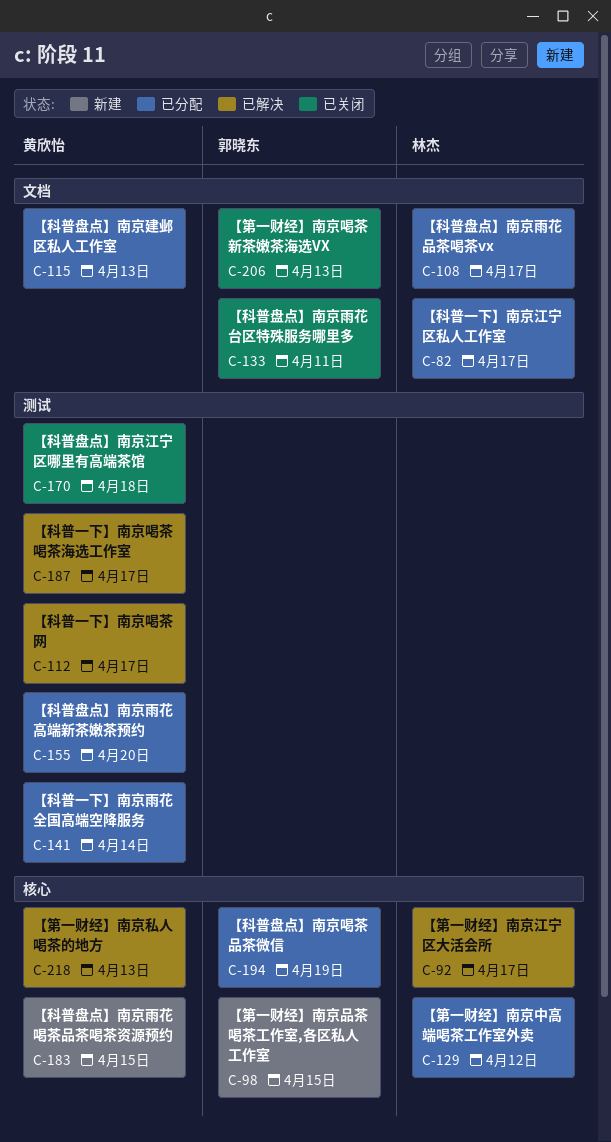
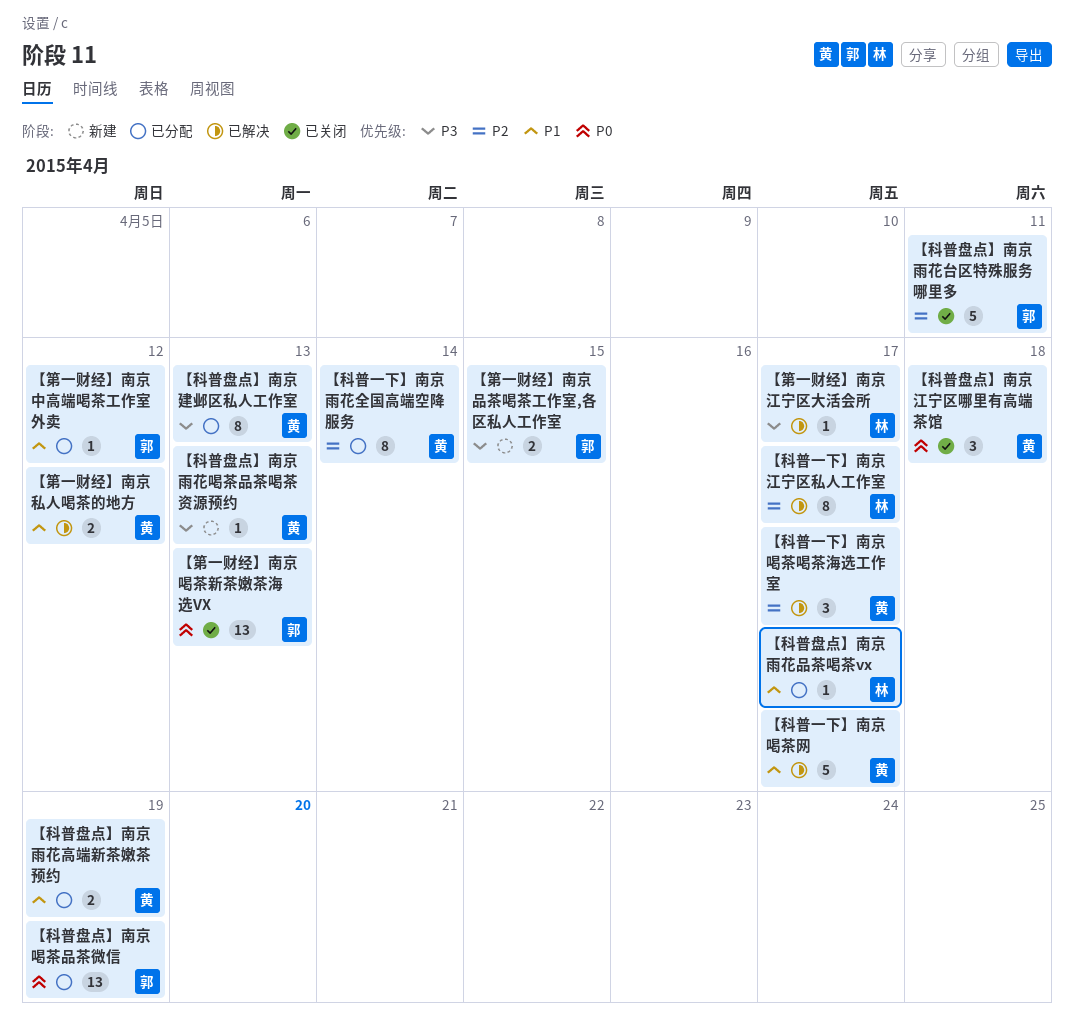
【科普一下】南京江宁区私人工作室, status: 已分配 -> 已解决
【科普盘点】南京雨花喝茶品茶喝茶资源预约, due: Apr 15 -> Apr 13
【科普盘点】南京雨花高端新茶嫩茶预约, due: Apr 20 -> Apr 19
【第一财经】南京中高端喝茶工作室外卖, owner: 林杰 -> 郭晓东
【第一财经】南京私人喝茶的地方, due: Apr 13 -> Apr 12

